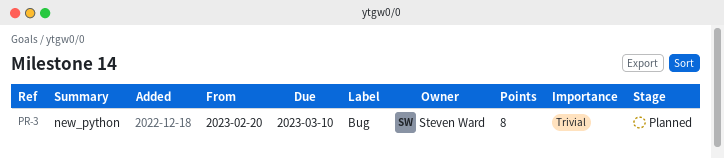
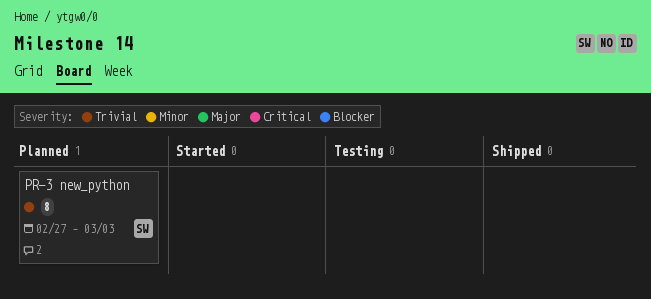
PR-3, start: Feb 20 -> Feb 27
PR-3, due: Mar 10 -> Mar 3

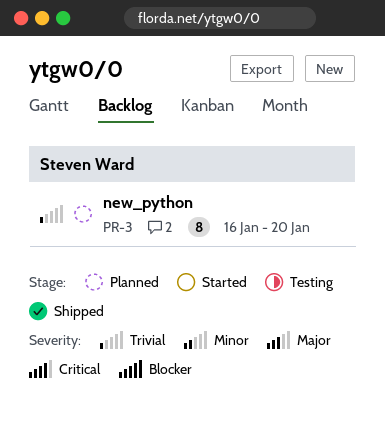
PR-3, start: Feb 27 -> Jan 16
PR-3, due: Mar 3 -> Jan 20

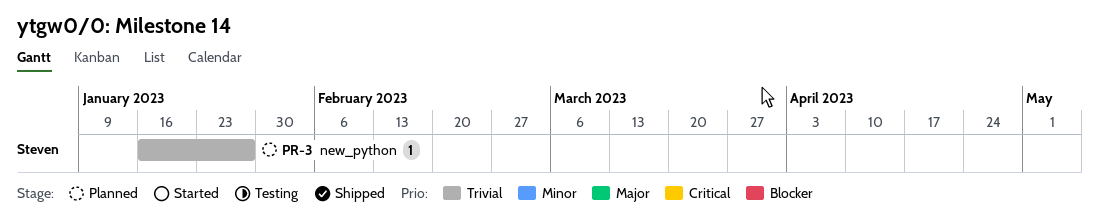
PR-3, estimate: 8 -> 1
PR-3, due: Jan 20 -> Jan 27

